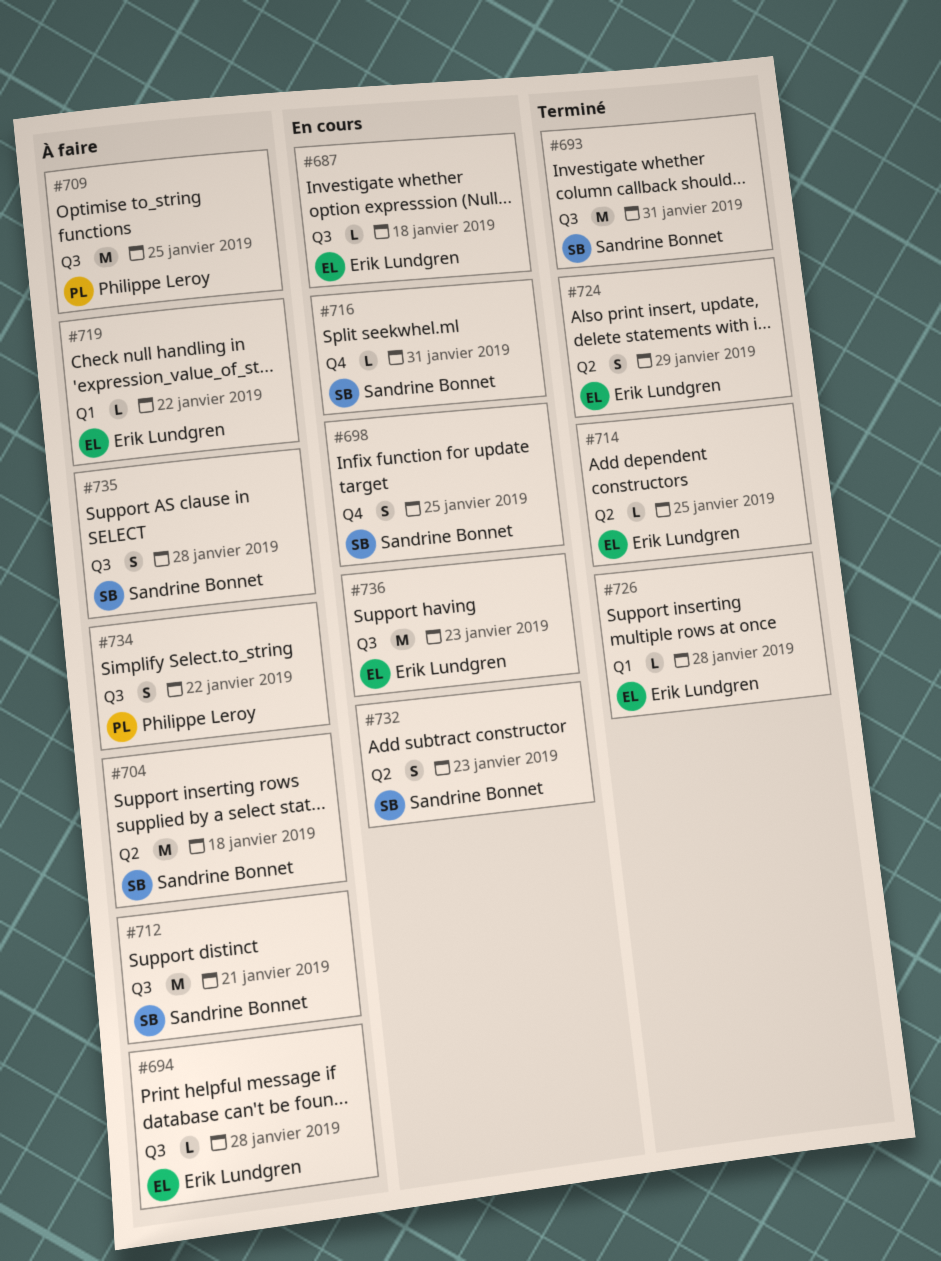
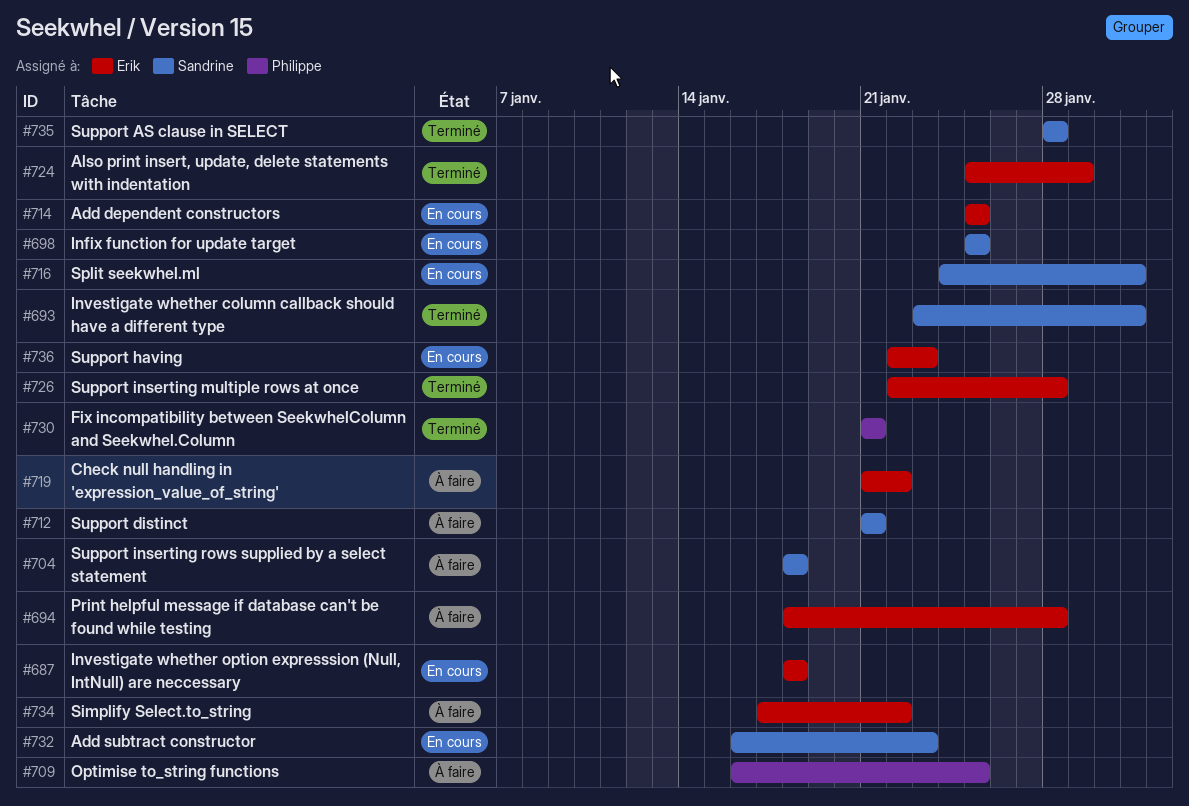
#714, status: Terminé -> En cours
#730: none -> present
#734, owner: Philippe Leroy -> Erik Lundgren
#735, status: À faire -> Terminé

